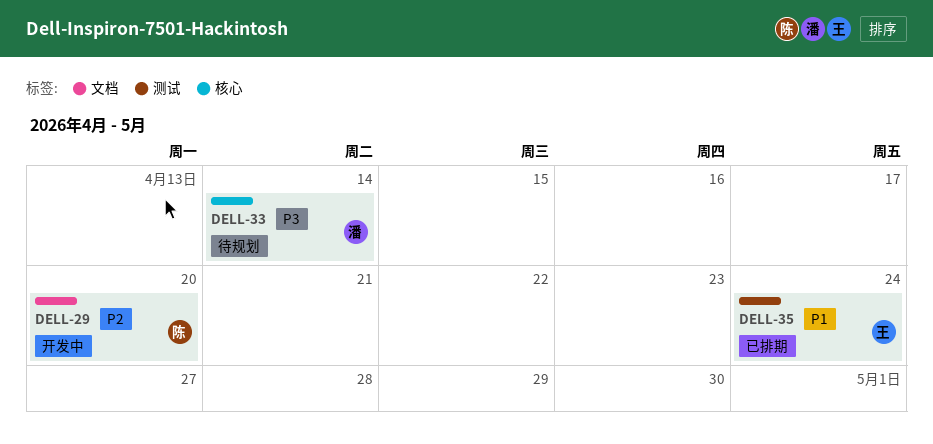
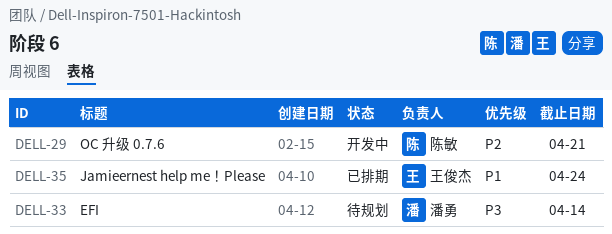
DELL-29, due: Apr 20 -> Apr 21

